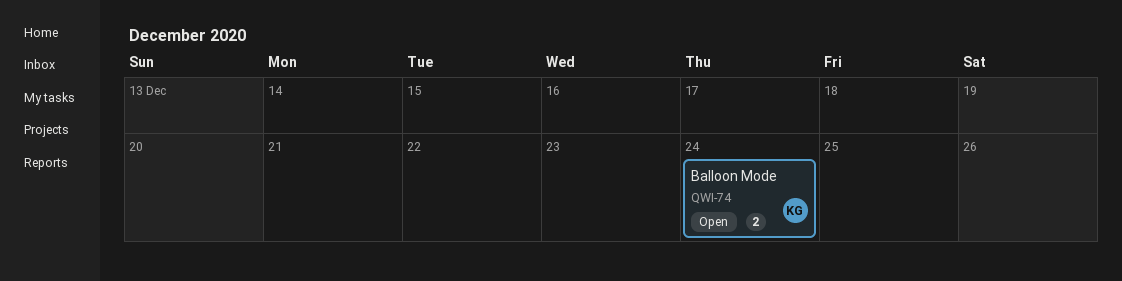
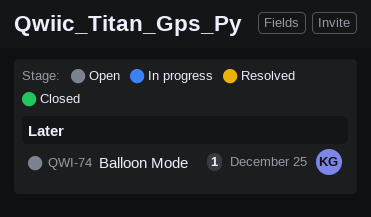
QWI-74, estimate: 2 -> 1
QWI-74, due: Dec 24 -> Dec 25

